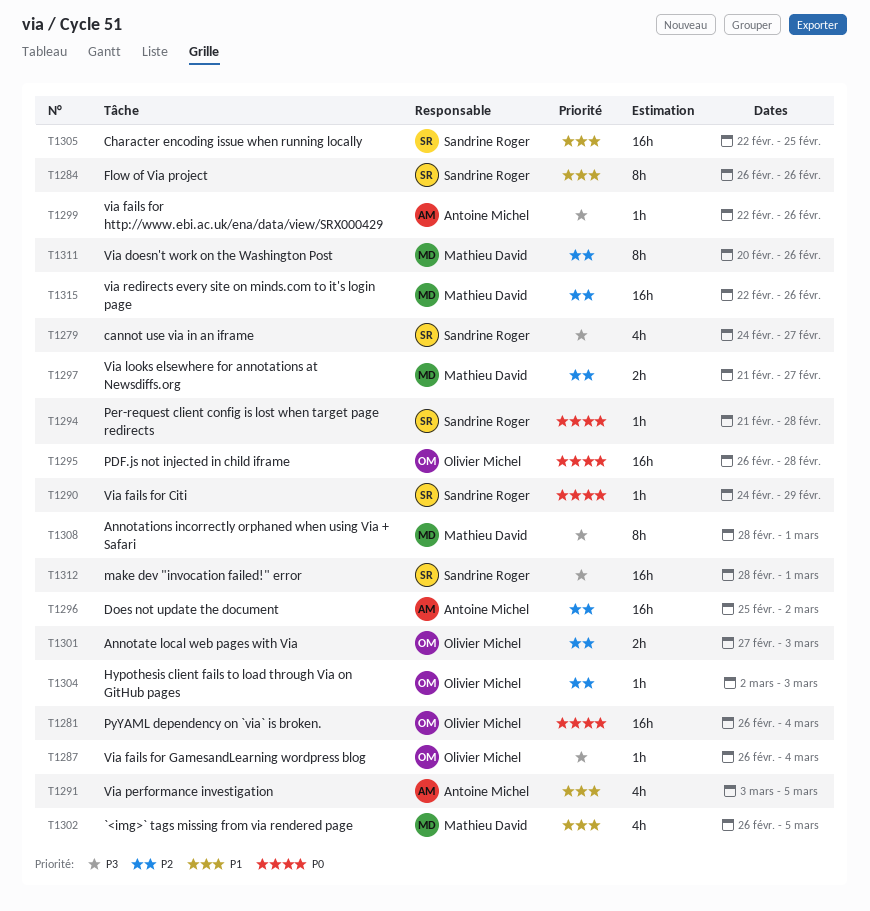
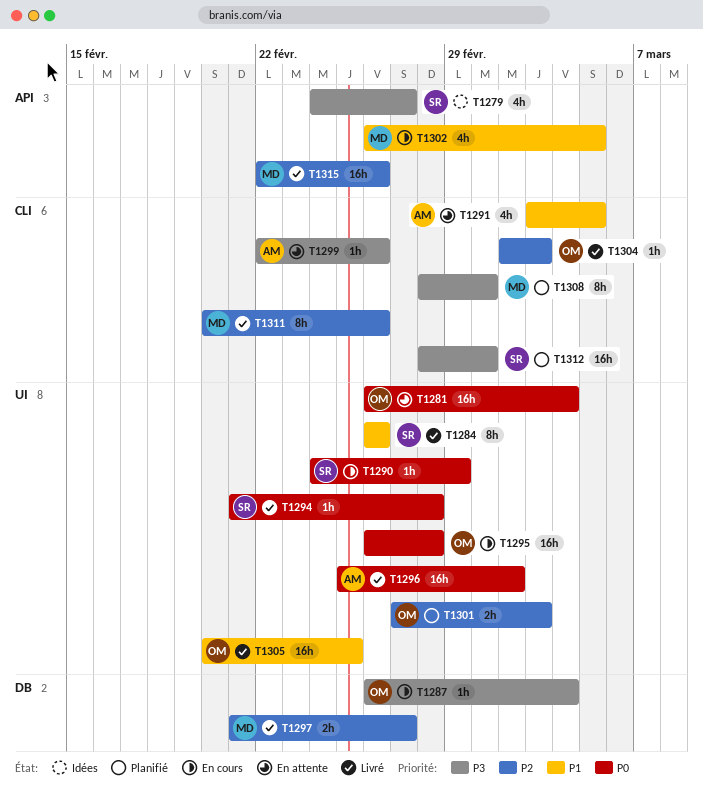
T1296, priority: P2 -> P0
T1305, owner: Sandrine Roger -> Olivier Michel
T1305, start: Feb 22 -> Feb 20

